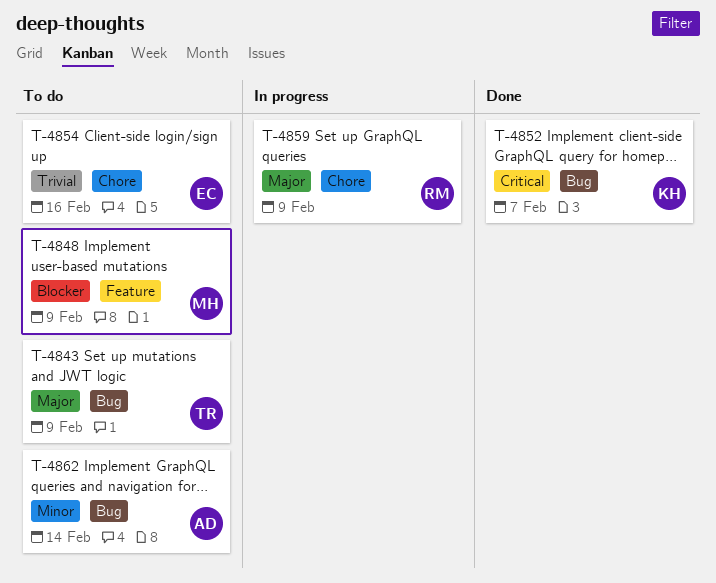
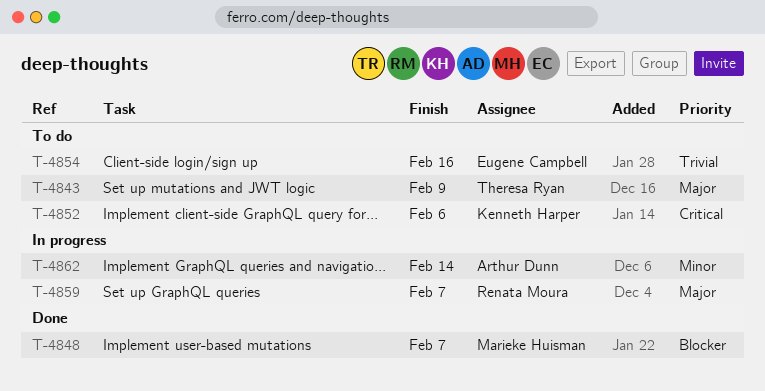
T-4848, status: To do -> Done
T-4848, due: Feb 9 -> Feb 7
T-4852, status: Done -> To do
T-4852, due: Feb 7 -> Feb 6
T-4859, due: Feb 9 -> Feb 7
T-4862, status: To do -> In progress

